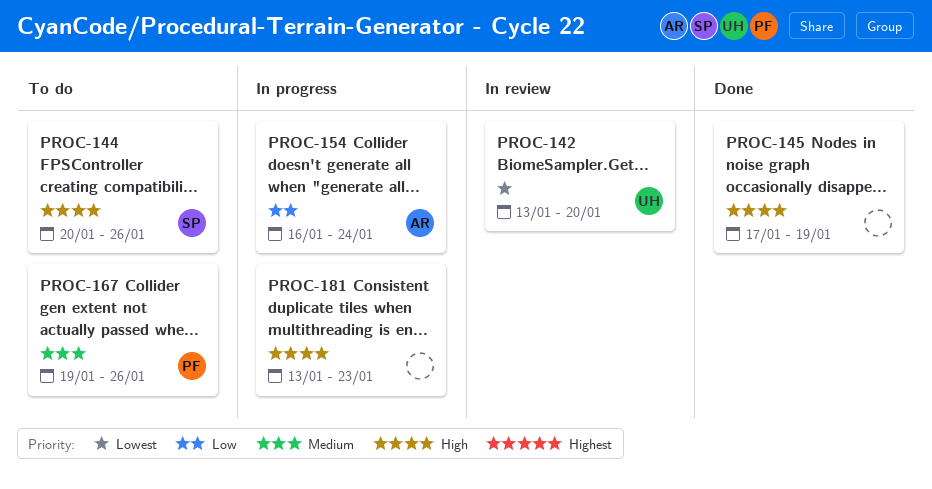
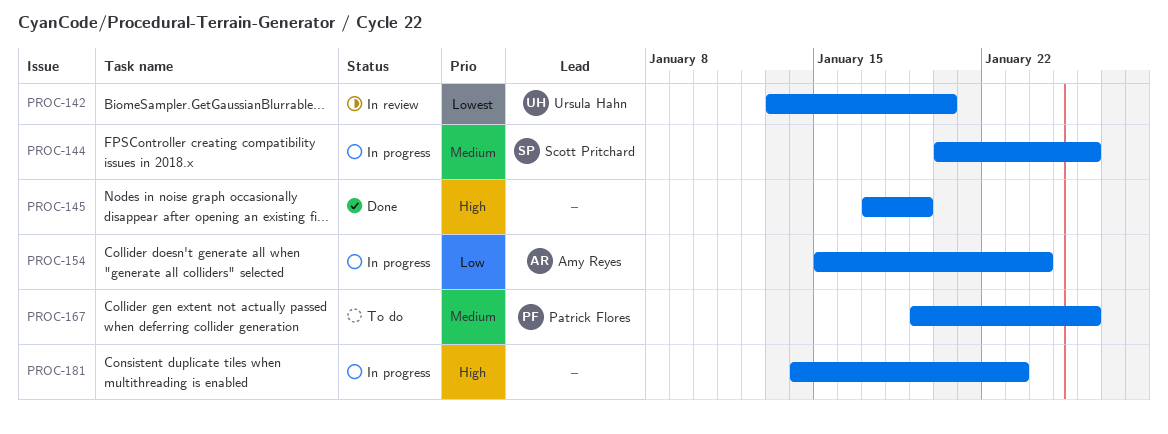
PROC-144, status: To do -> In progress
PROC-144, priority: High -> Medium
PROC-154, start: Jan 16 -> Jan 15
PROC-181, start: Jan 13 -> Jan 14

